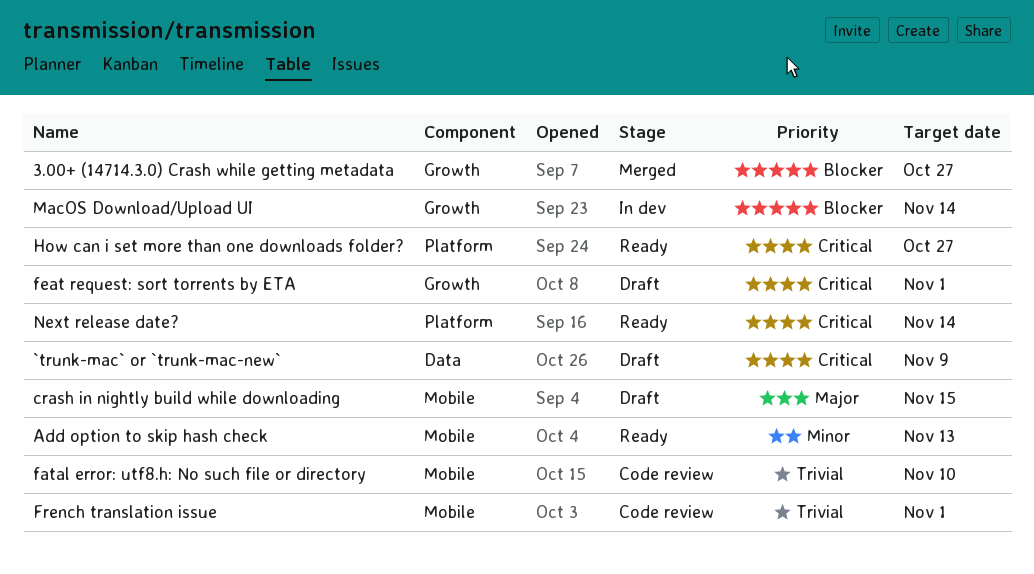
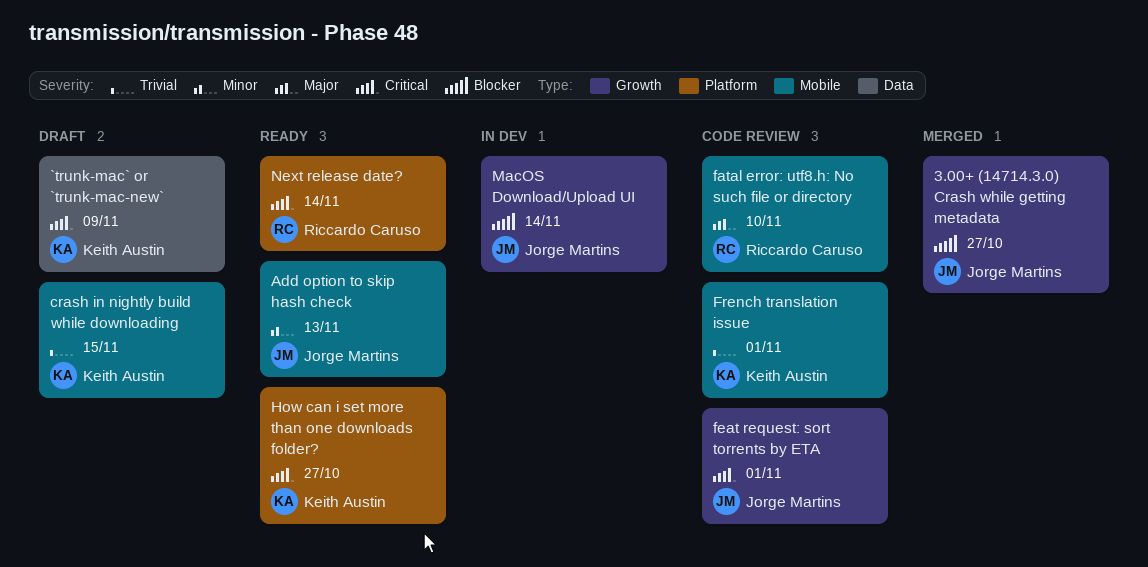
crash in nightly build while downloading, priority: Major -> Trivial
fatal error: utf8.h: No such file or directory, priority: Trivial -> Major
feat request: sort torrents by ETA, status: Draft -> Code review

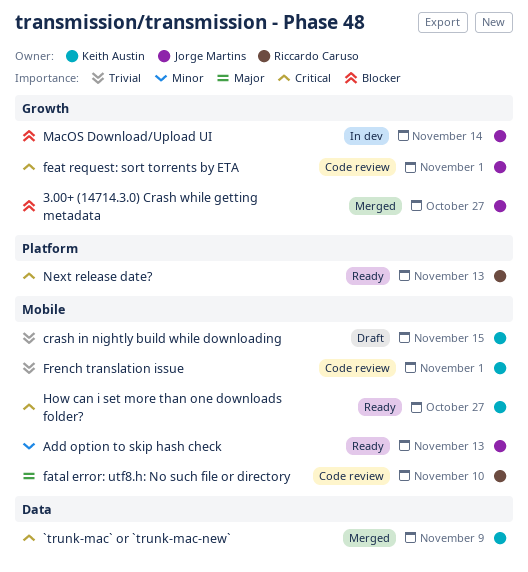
`trunk-mac` or `trunk-mac-new`, status: Draft -> Merged
How can i set more than one downloads folder?, label: Platform -> Mobile
Next release date?, due: Nov 14 -> Nov 13

